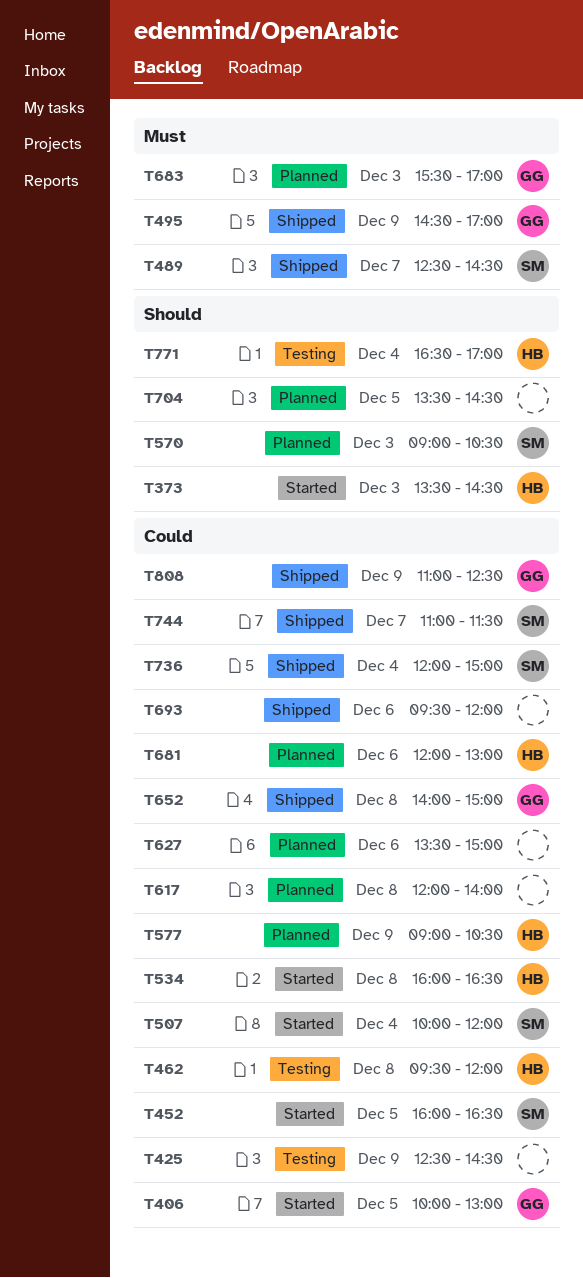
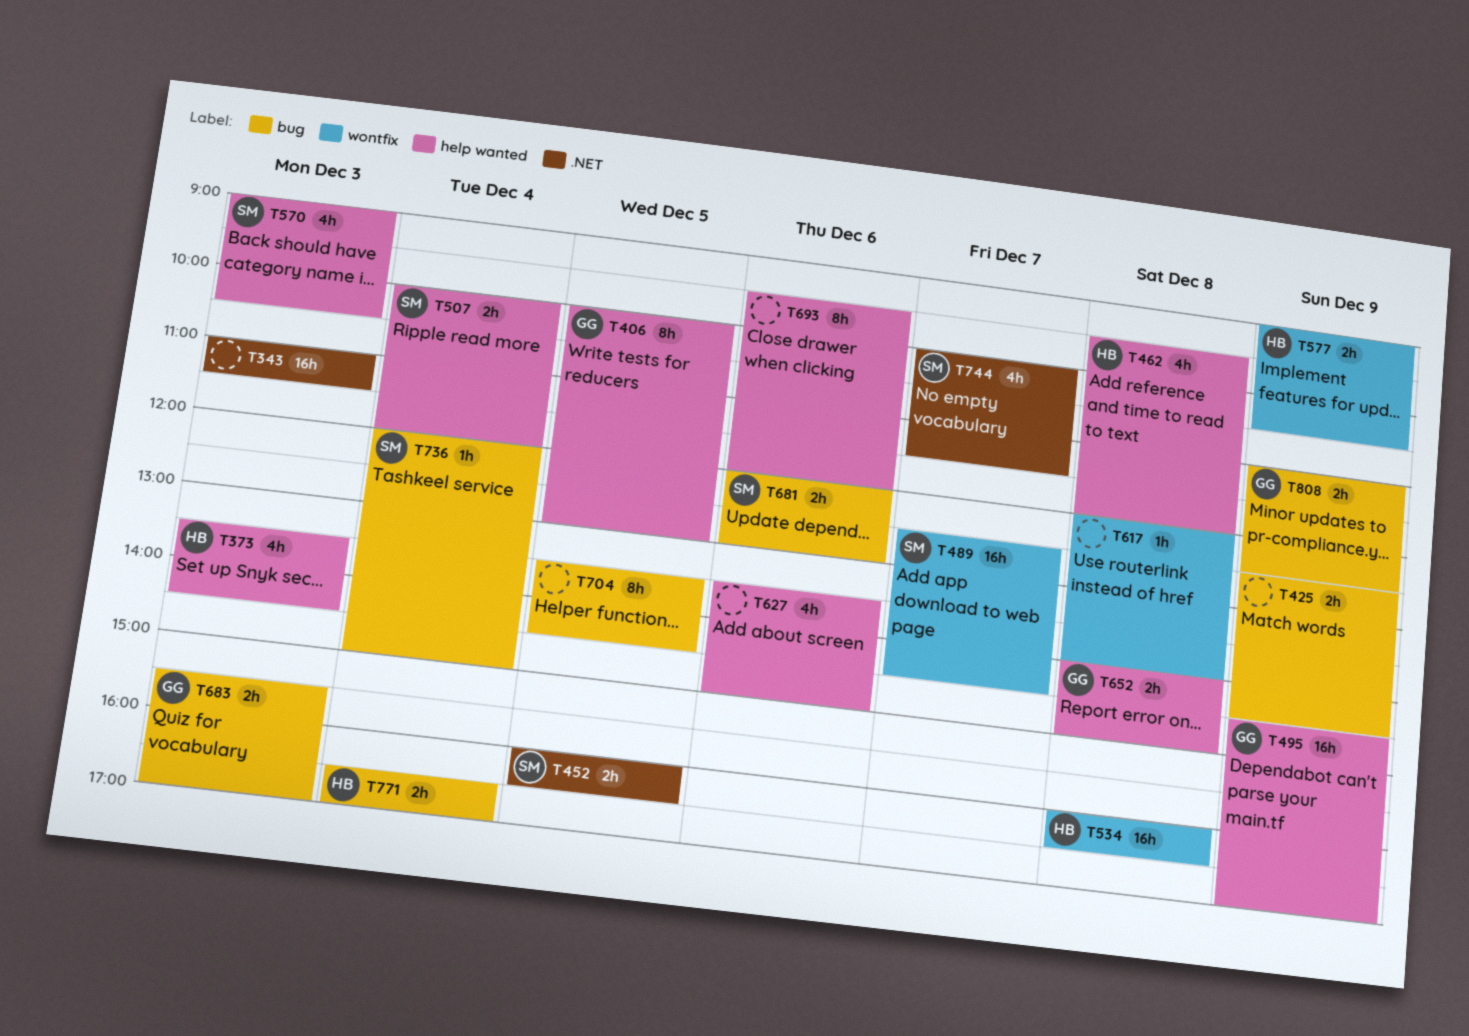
T343: none -> present
T681, owner: HB -> SM
T744, begins: 11:00 -> 10:00

